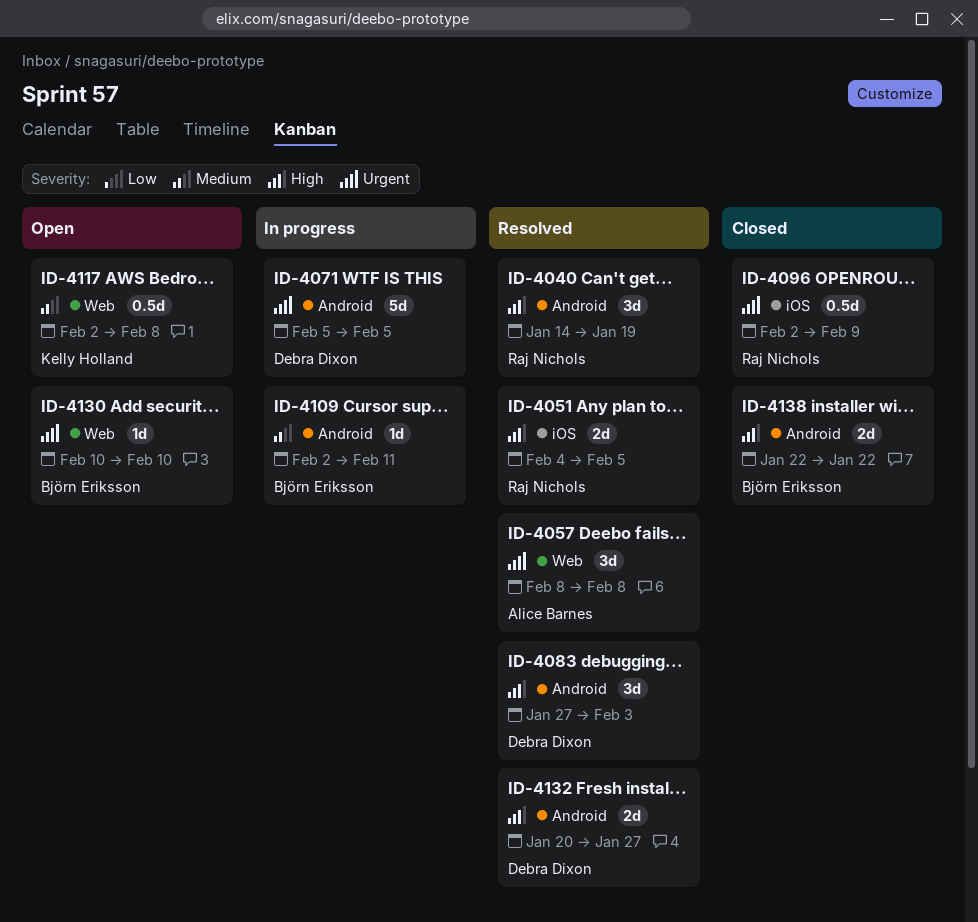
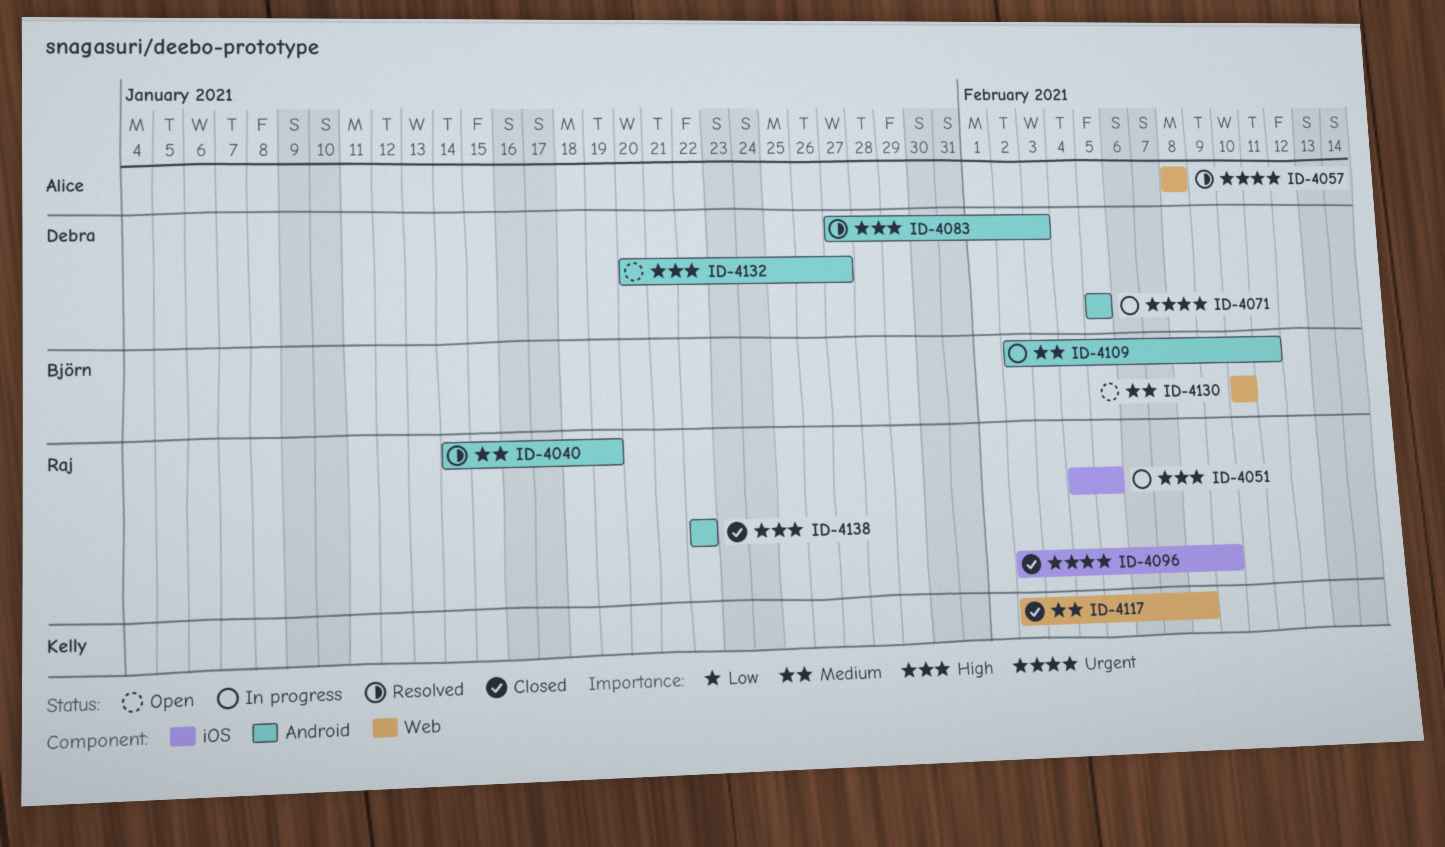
ID-4040, priority: High -> Medium
ID-4051, status: Resolved -> In progress
ID-4117, status: Open -> Closed
ID-4130, priority: Urgent -> Medium
ID-4132, status: Resolved -> Open
ID-4138, owner: Björn Eriksson -> Raj Nichols

